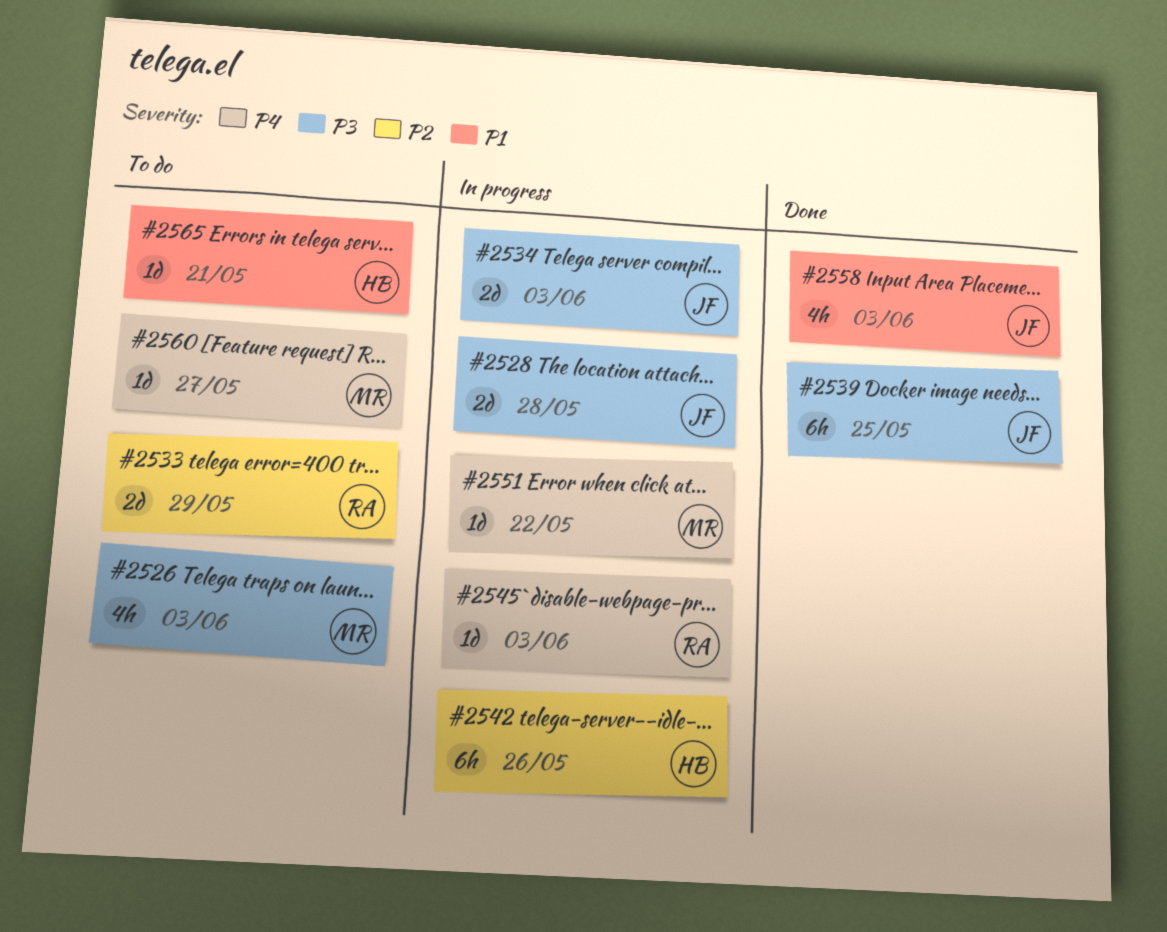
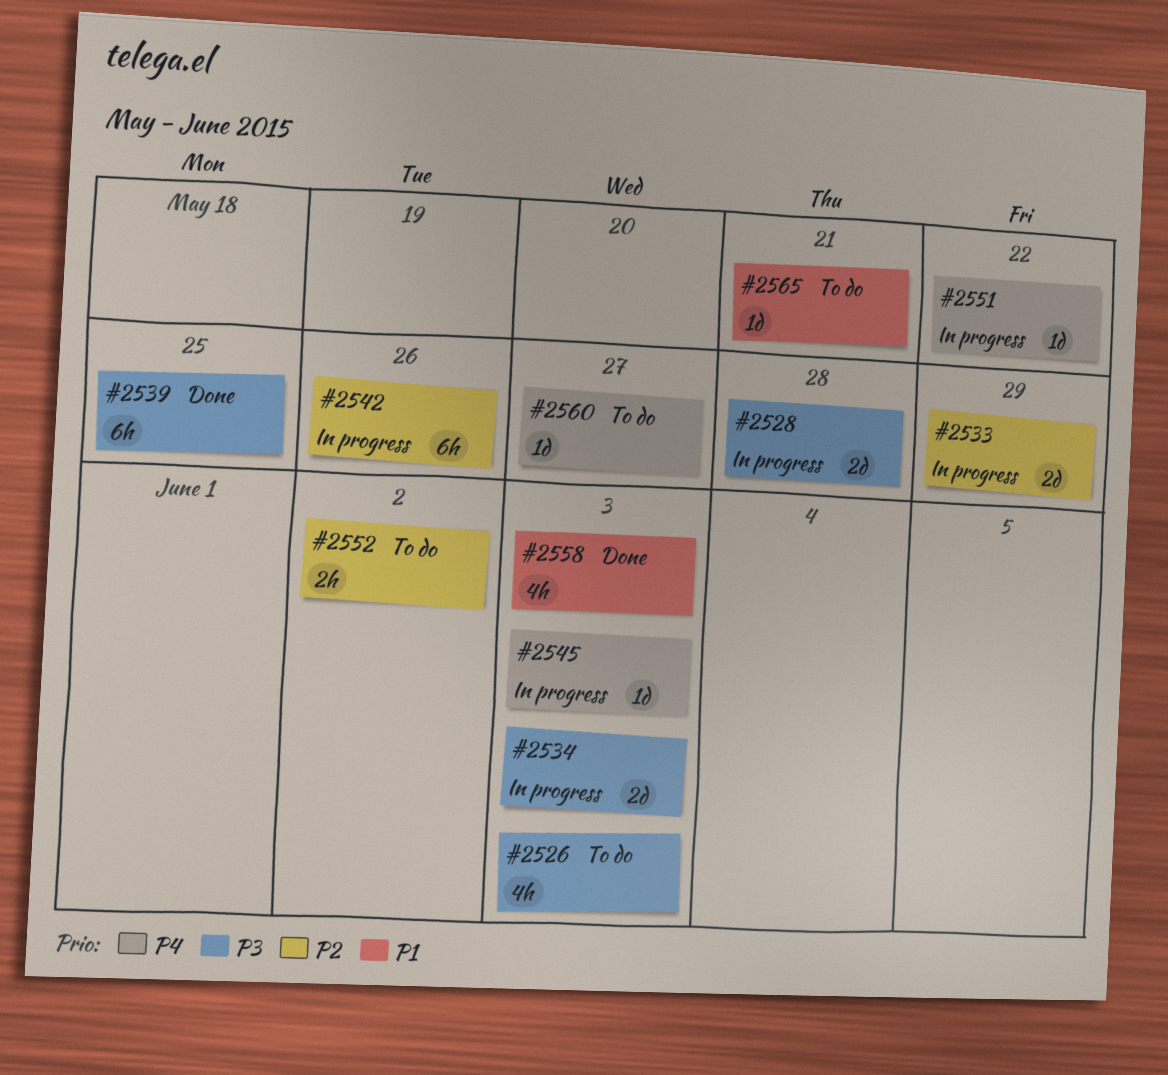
#2533, status: To do -> In progress
#2552: none -> present

